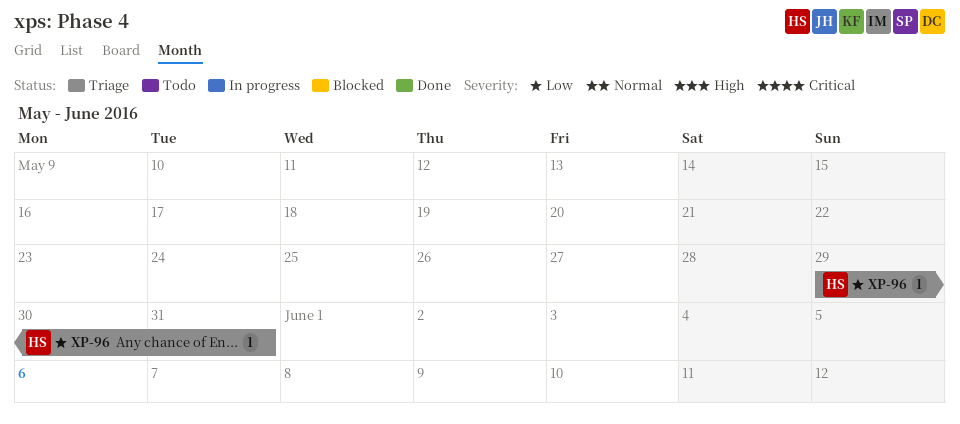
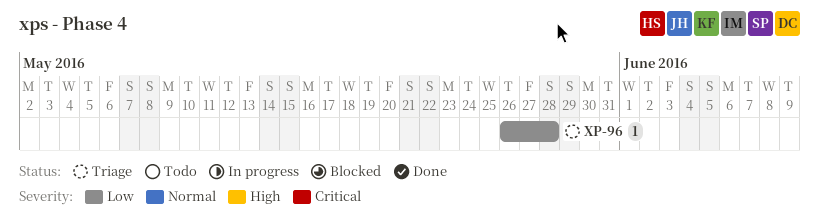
XP-96, start: May 29 -> May 26
XP-96, due: May 31 -> May 28

